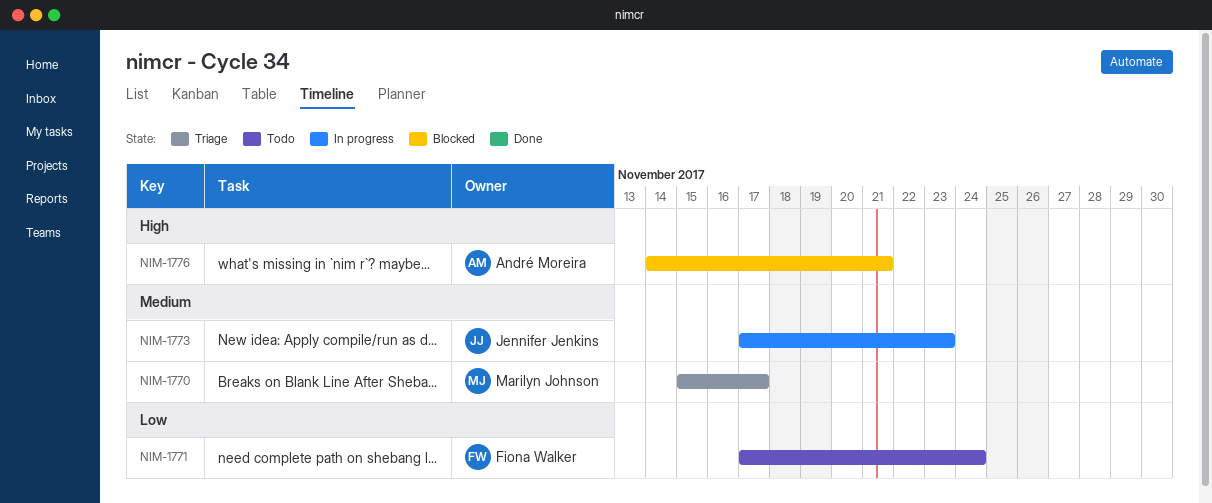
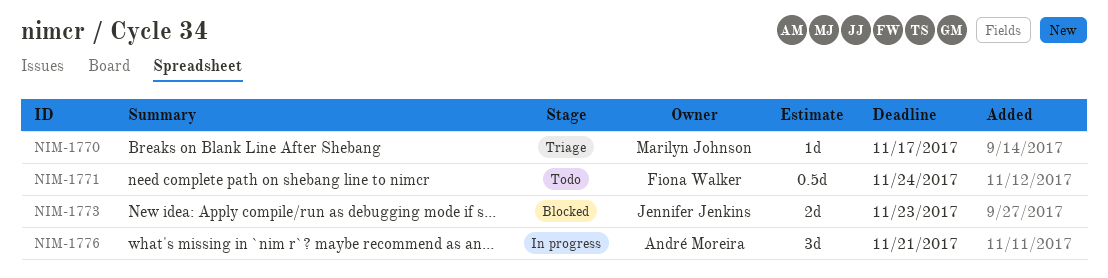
NIM-1773, status: In progress -> Blocked
NIM-1776, status: Blocked -> In progress

